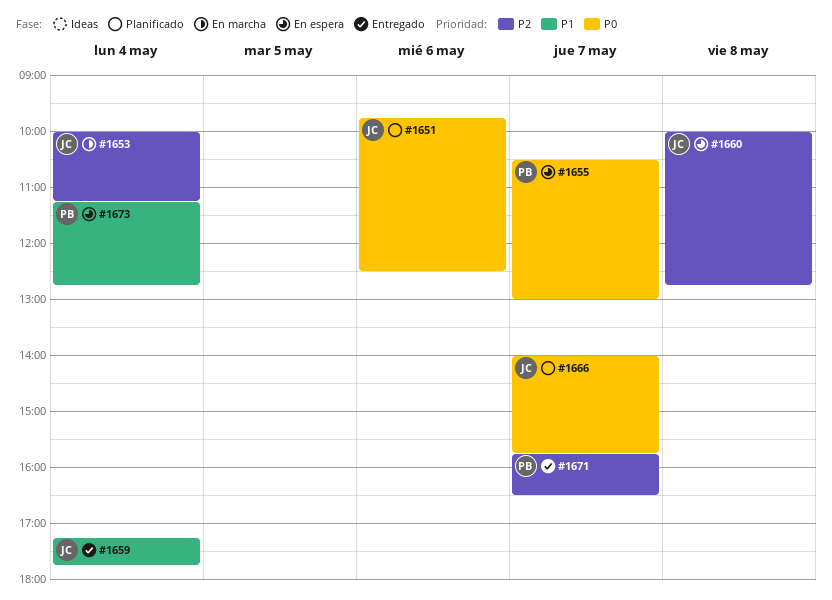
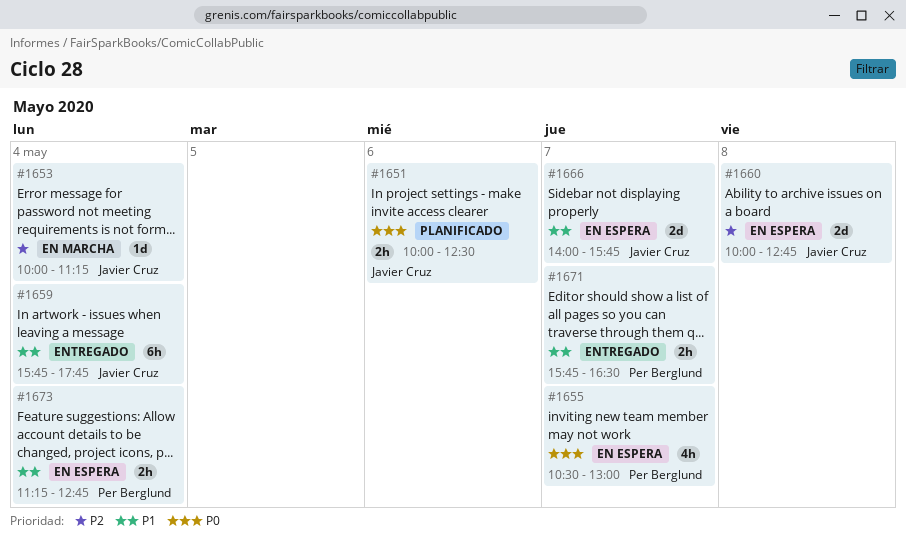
#1651, begins: 09:45 -> 10:00
#1659, begins: 17:15 -> 15:45
#1666, status: Planificado -> En espera
#1666, priority: P0 -> P1
#1671, priority: P2 -> P1

